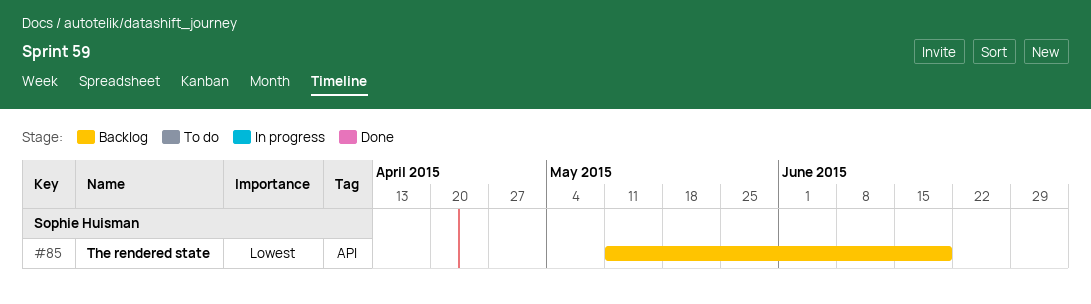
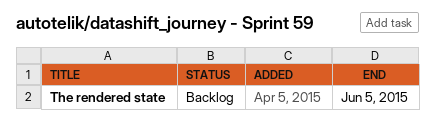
The rendered state, due: Jun 19 -> Jun 5

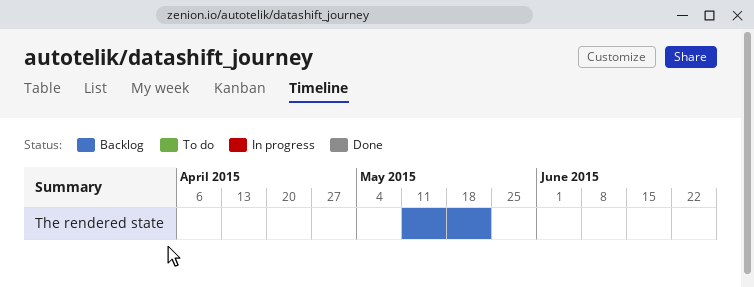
The rendered state, due: Jun 5 -> May 22

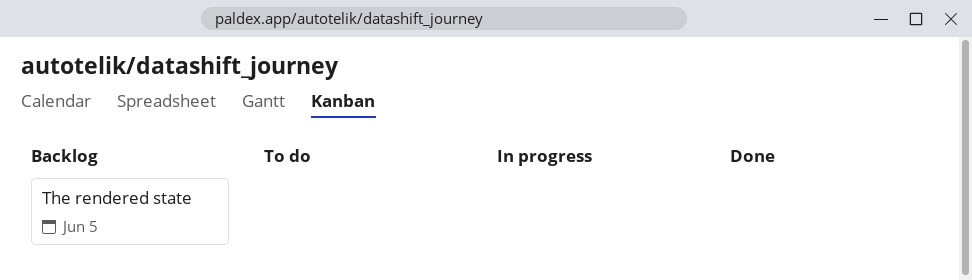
The rendered state, due: May 22 -> Jun 5

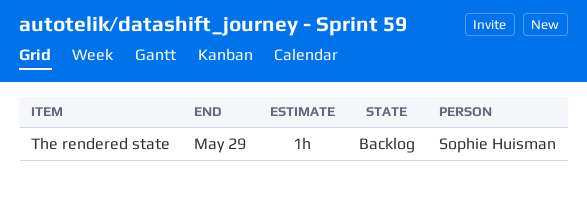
The rendered state, due: Jun 5 -> May 29

